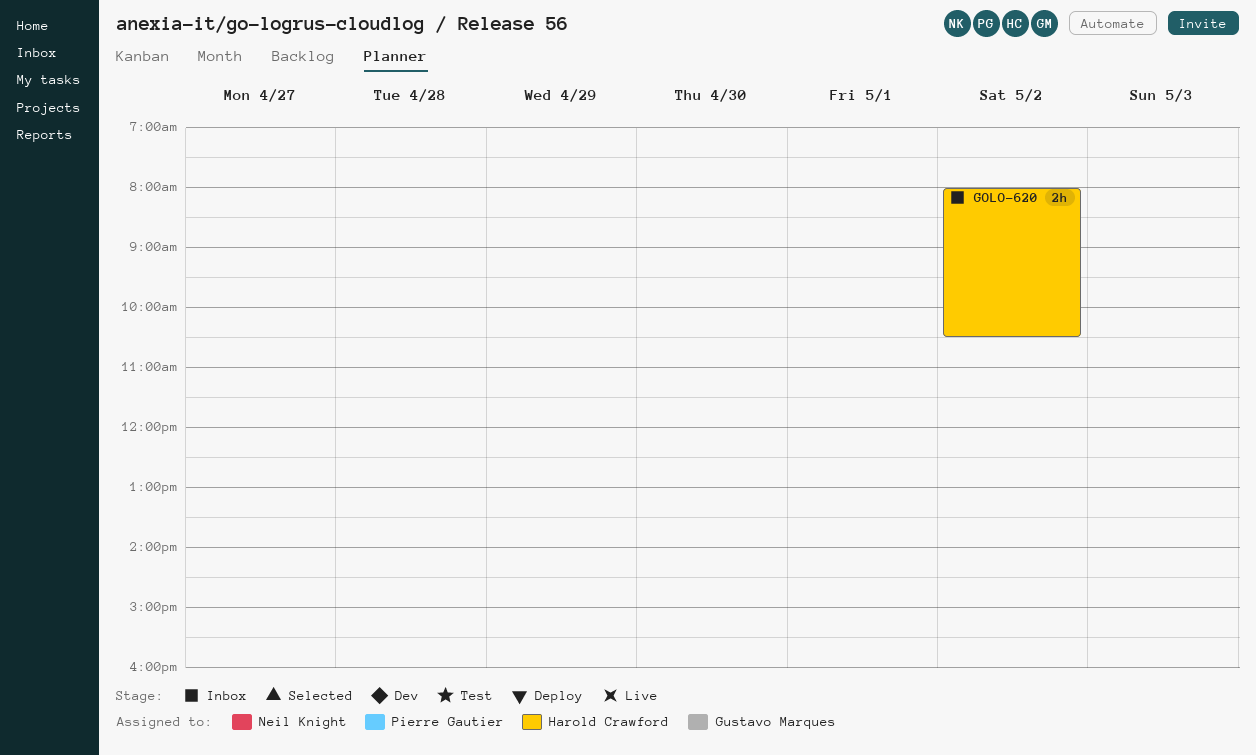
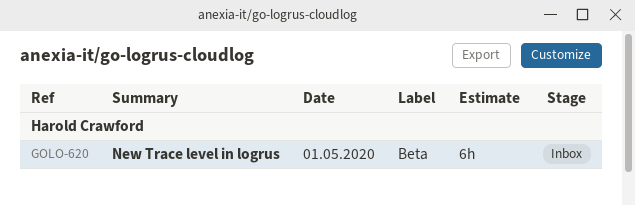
GOLO-620, estimate: 2h -> 6h
GOLO-620, day: May 2 -> May 1

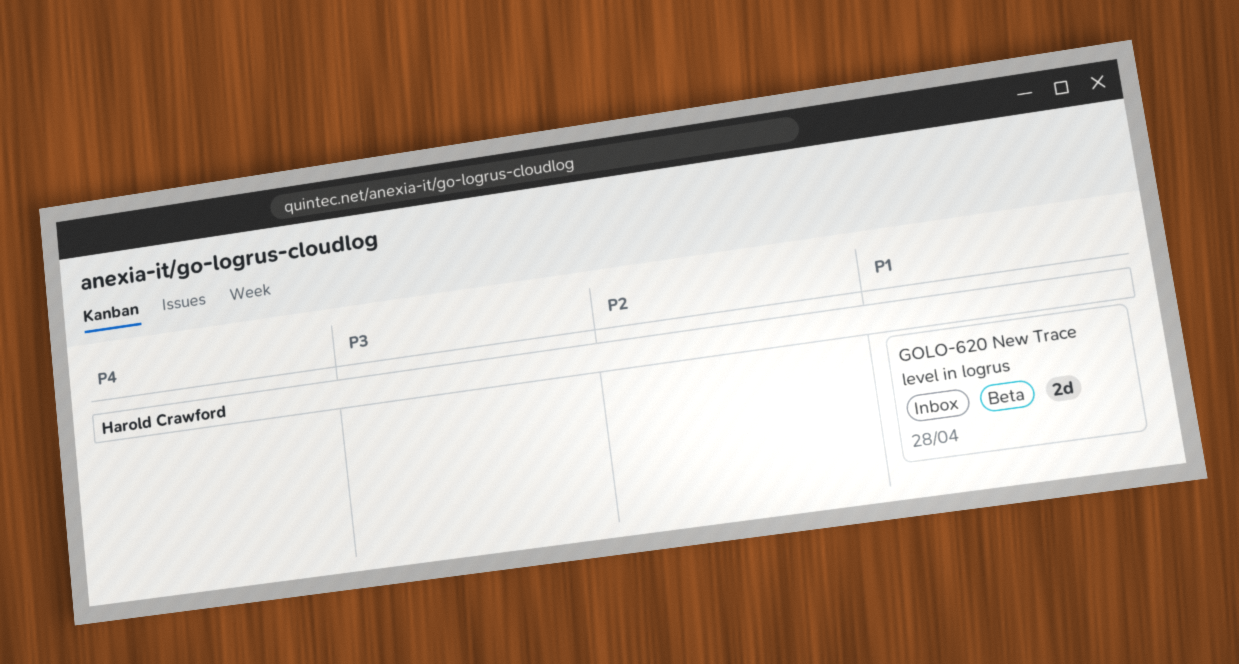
GOLO-620, estimate: 6h -> 2d
GOLO-620, day: May 1 -> Apr 28

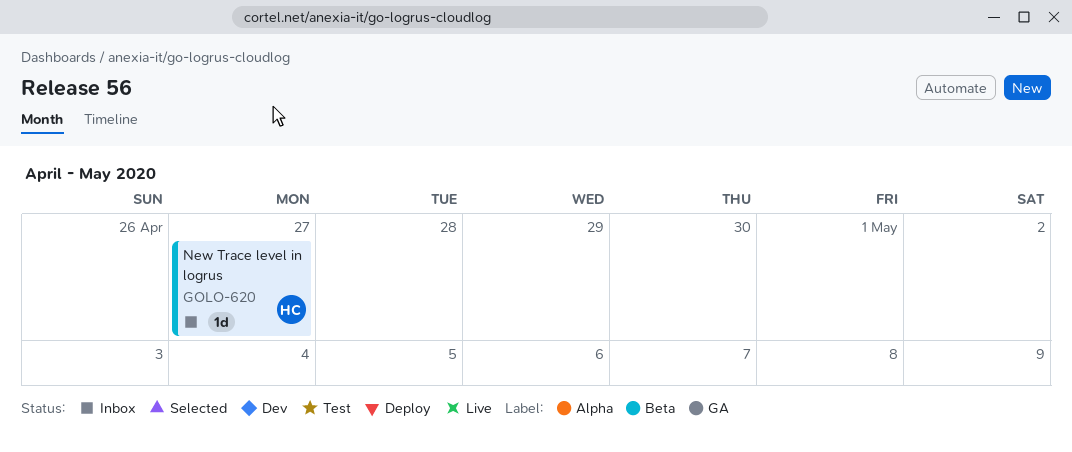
GOLO-620, estimate: 2d -> 1d
GOLO-620, day: Apr 28 -> Apr 27

